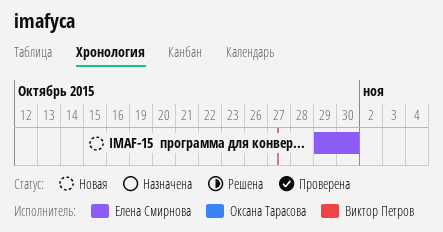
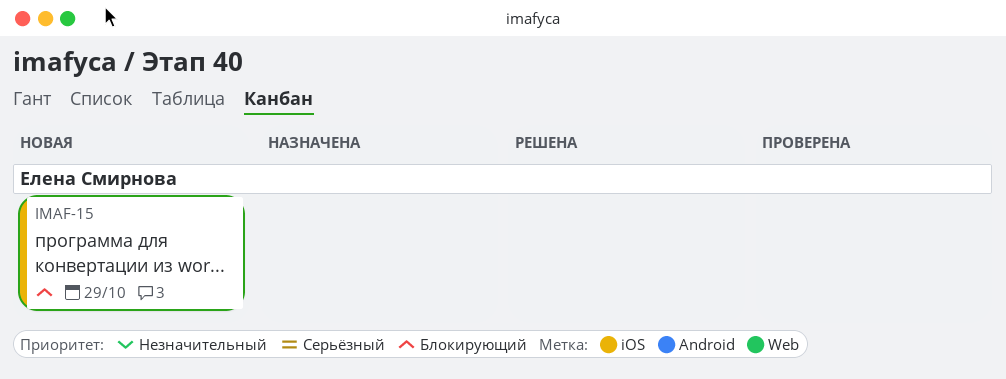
IMAF-15, due: Oct 30 -> Oct 29

